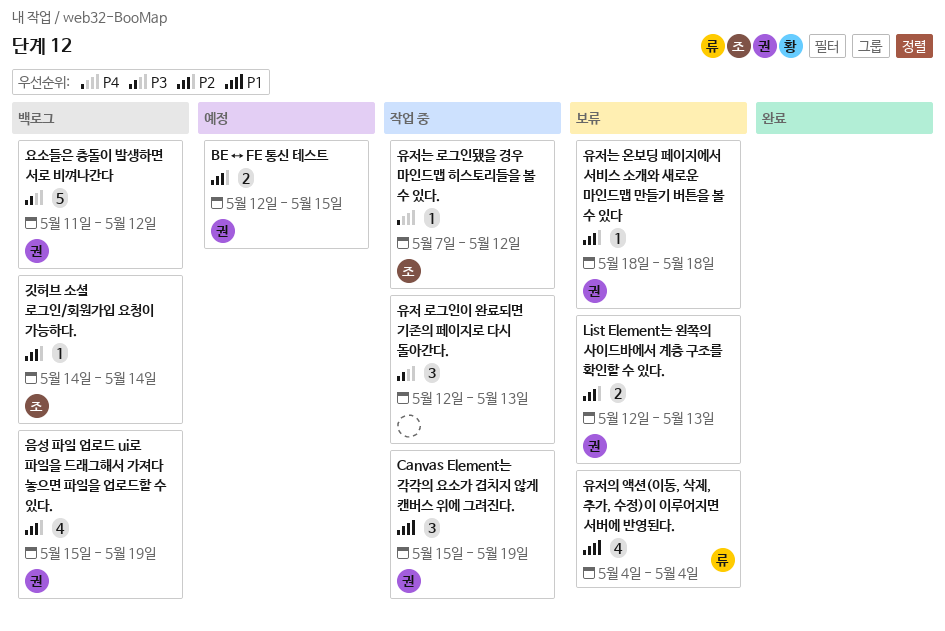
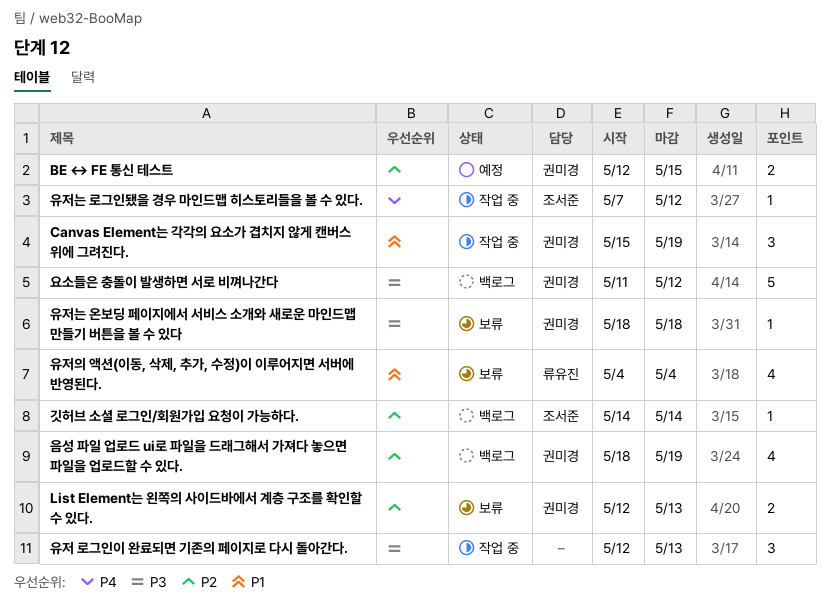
유저는 온보딩 페이지에서 서비스 소개와 새로운 마인드맵 만들기 버튼을 볼 수 있다, priority: P2 -> P3
음성 파일 업로드 ui로 파일을 드래그해서 가져다 놓으면 파일을 업로드할 수 있다., start: May 15 -> May 18

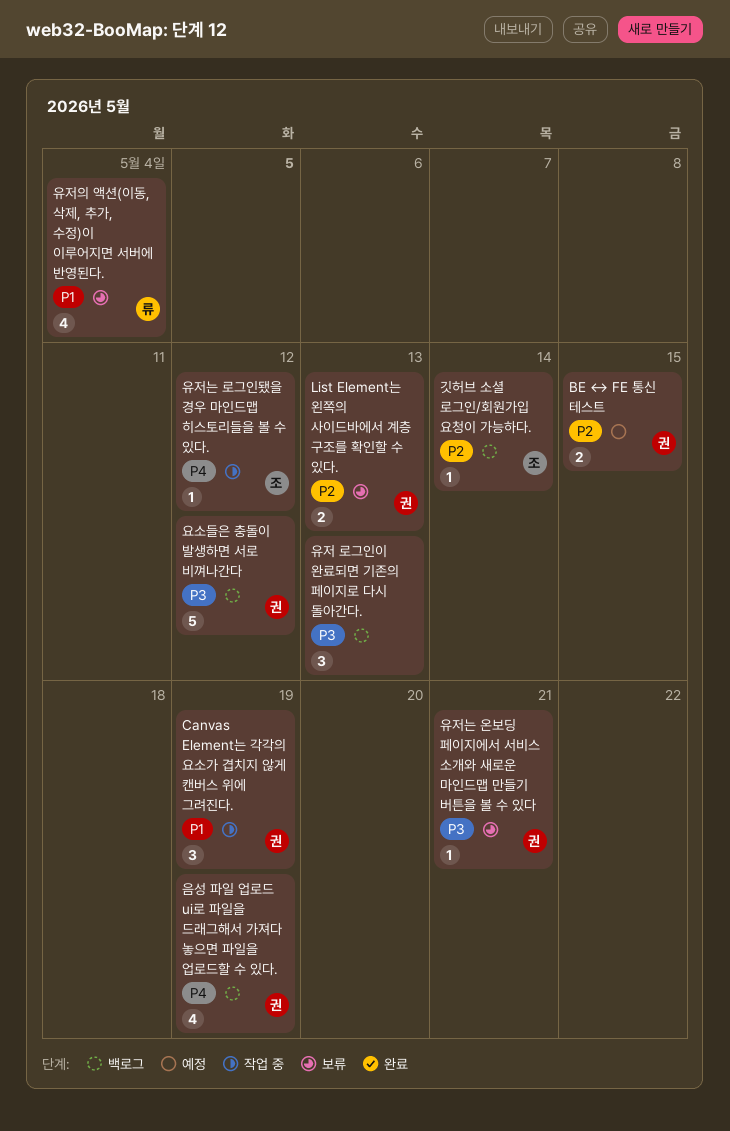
유저 로그인이 완료되면 기존의 페이지로 다시 돌아간다., status: 작업 중 -> 백로그
유저는 온보딩 페이지에서 서비스 소개와 새로운 마인드맵 만들기 버튼을 볼 수 있다, due: May 18 -> May 21
음성 파일 업로드 ui로 파일을 드래그해서 가져다 놓으면 파일을 업로드할 수 있다., priority: P2 -> P4

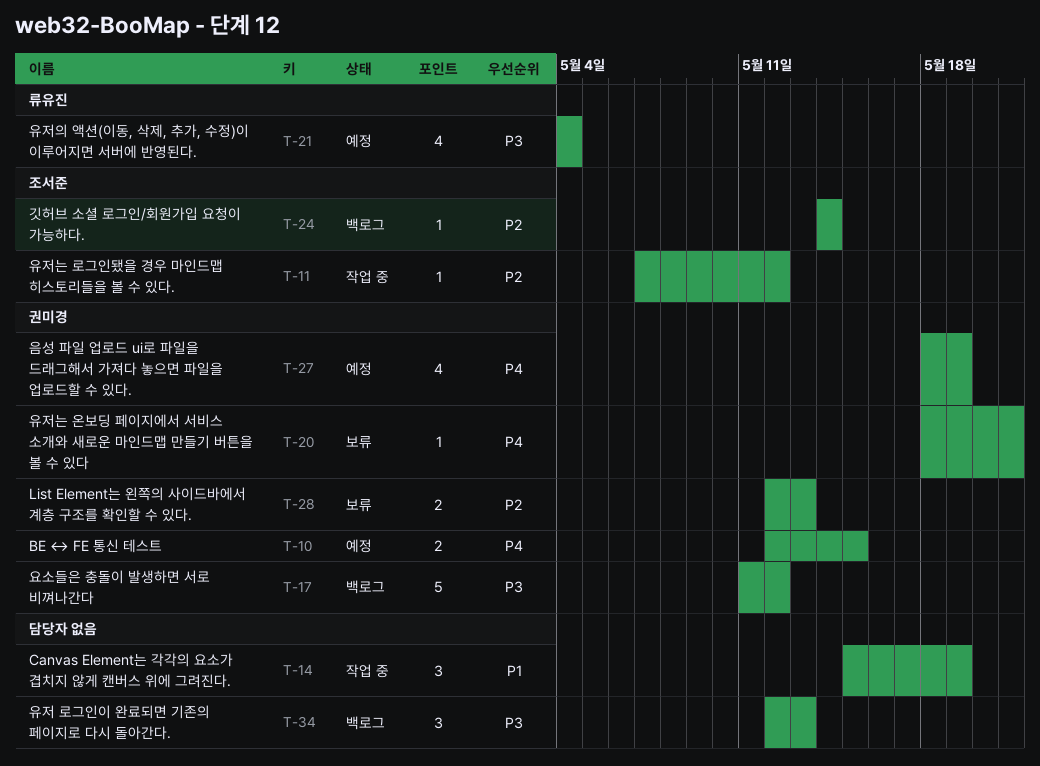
BE ↔ FE 통신 테스트, priority: P2 -> P4
Canvas Element는 각각의 요소가 겹치지 않게 캔버스 위에 그려진다., owner: 권미경 -> none
유저는 로그인됐을 경우 마인드맵 히스토리들을 볼 수 있다., priority: P4 -> P2
유저는 온보딩 페이지에서 서비스 소개와 새로운 마인드맵 만들기 버튼을 볼 수 있다, priority: P3 -> P4
유저의 액션(이동, 삭제, 추가, 수정)이 이루어지면 서버에 반영된다., status: 보류 -> 예정
유저의 액션(이동, 삭제, 추가, 수정)이 이루어지면 서버에 반영된다., priority: P1 -> P3
음성 파일 업로드 ui로 파일을 드래그해서 가져다 놓으면 파일을 업로드할 수 있다., status: 백로그 -> 예정

